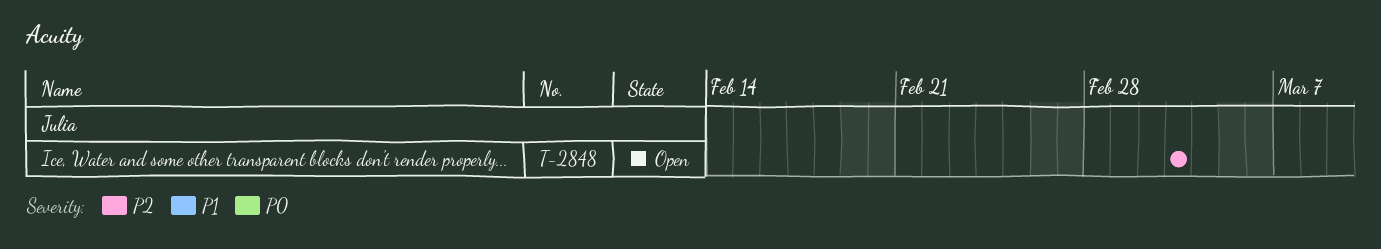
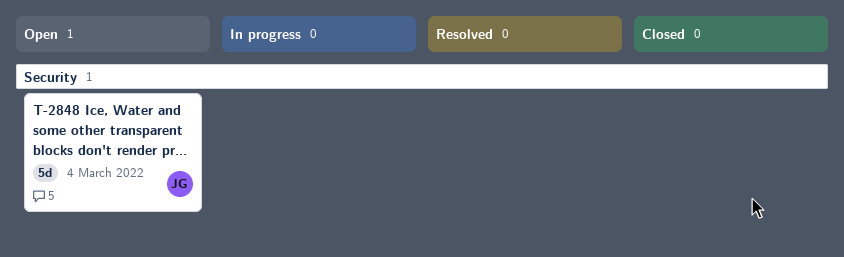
T-2848, due: Mar 3 -> Mar 4

